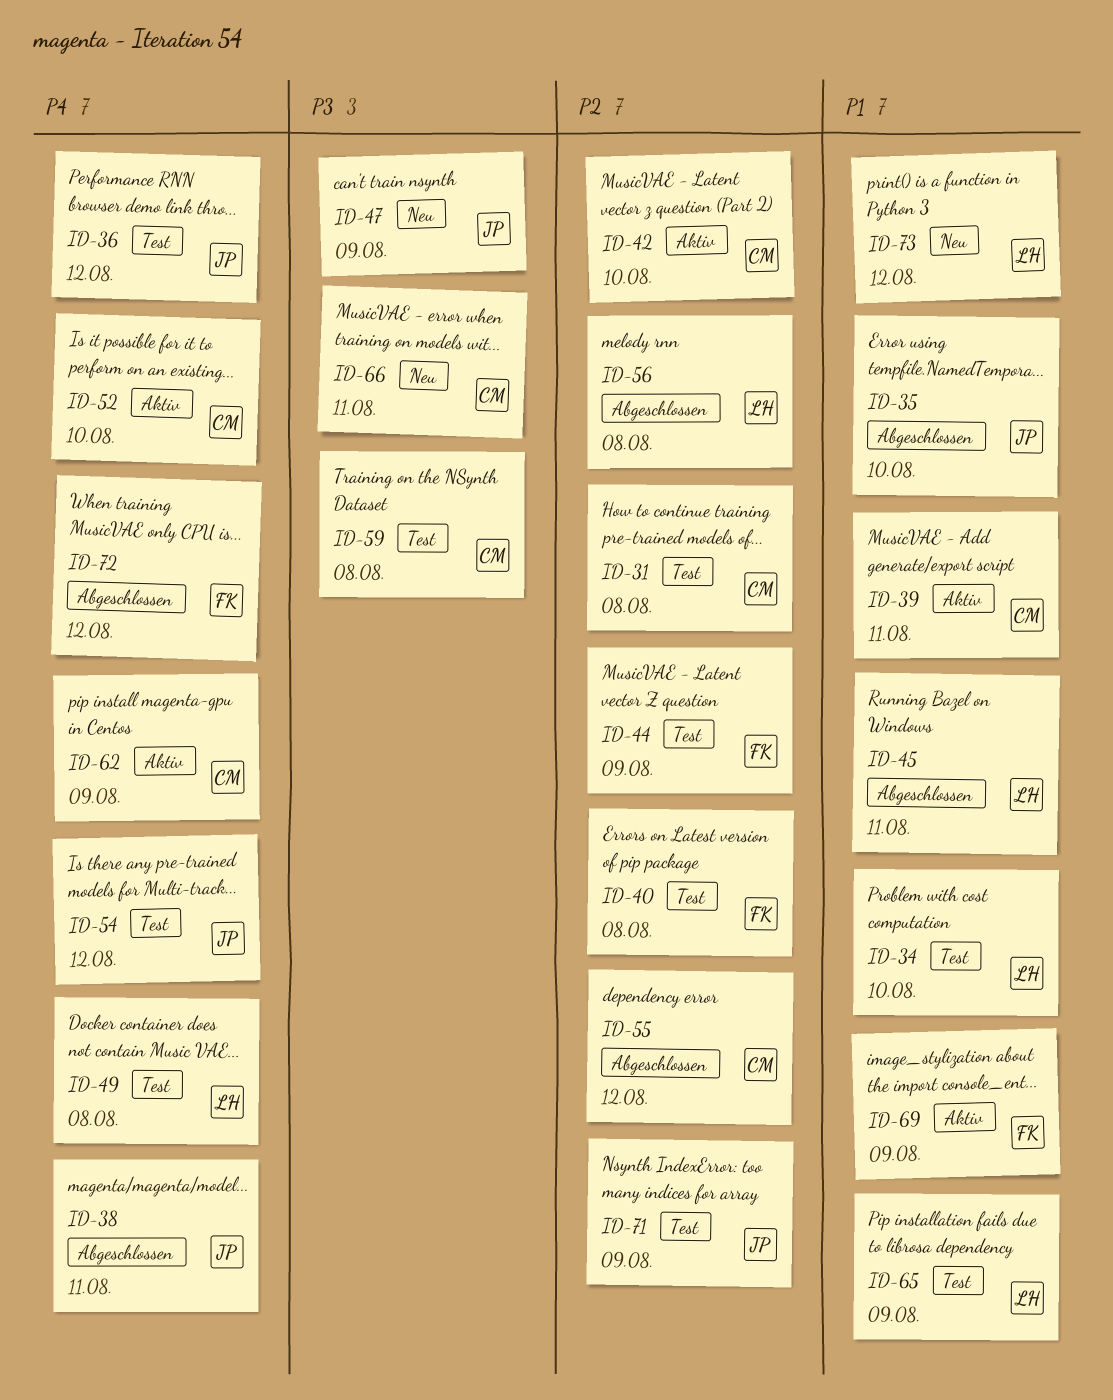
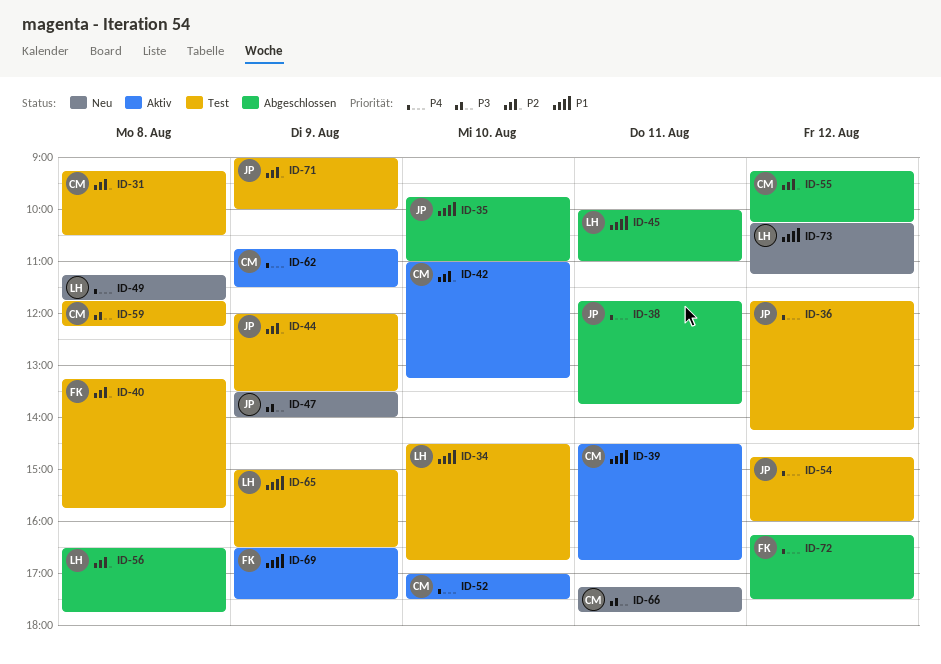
ID-44, owner: FK -> JP
ID-49, status: Test -> Neu

